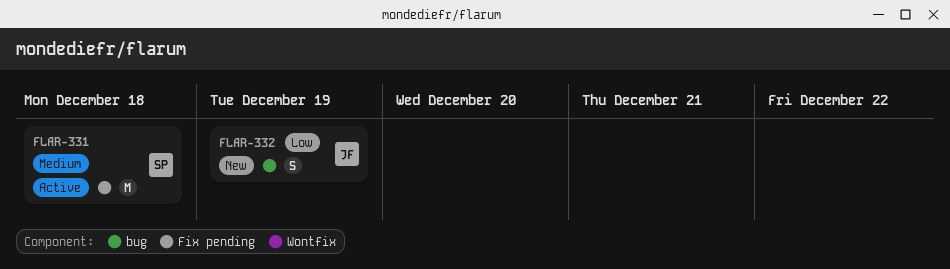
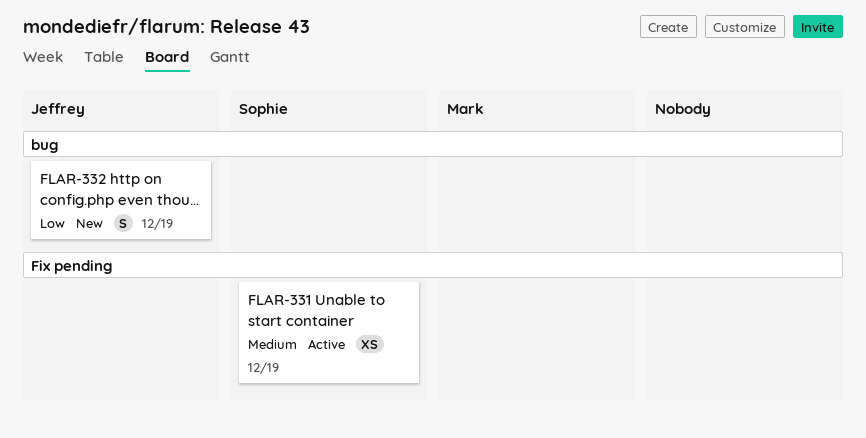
FLAR-331, estimate: M -> XS
FLAR-331, due: Dec 18 -> Dec 19

